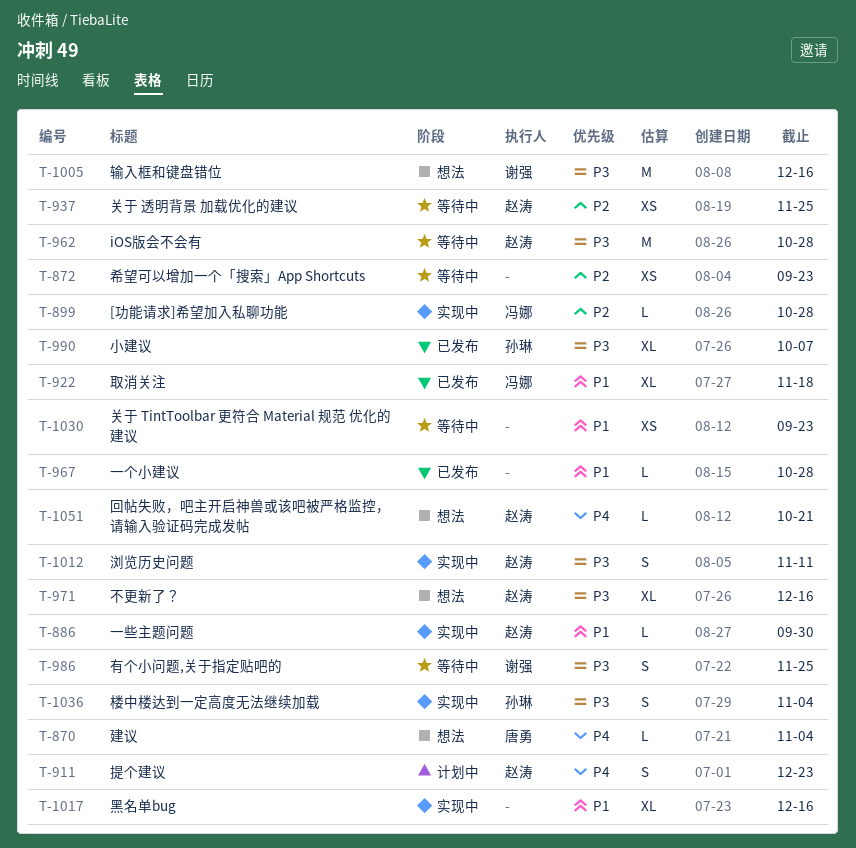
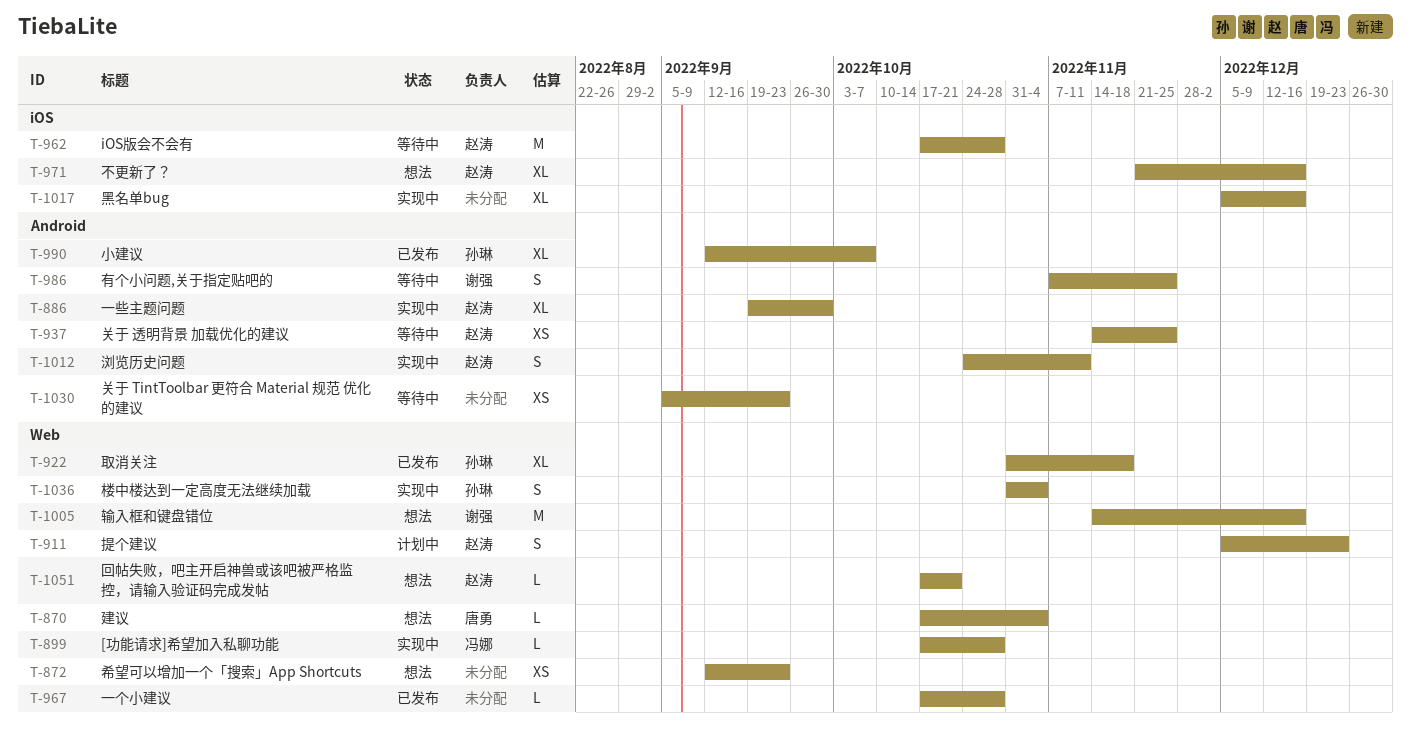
T-872, status: 等待中 -> 想法
T-886, estimate: L -> XL
T-922, owner: 冯娜 -> 孙琳

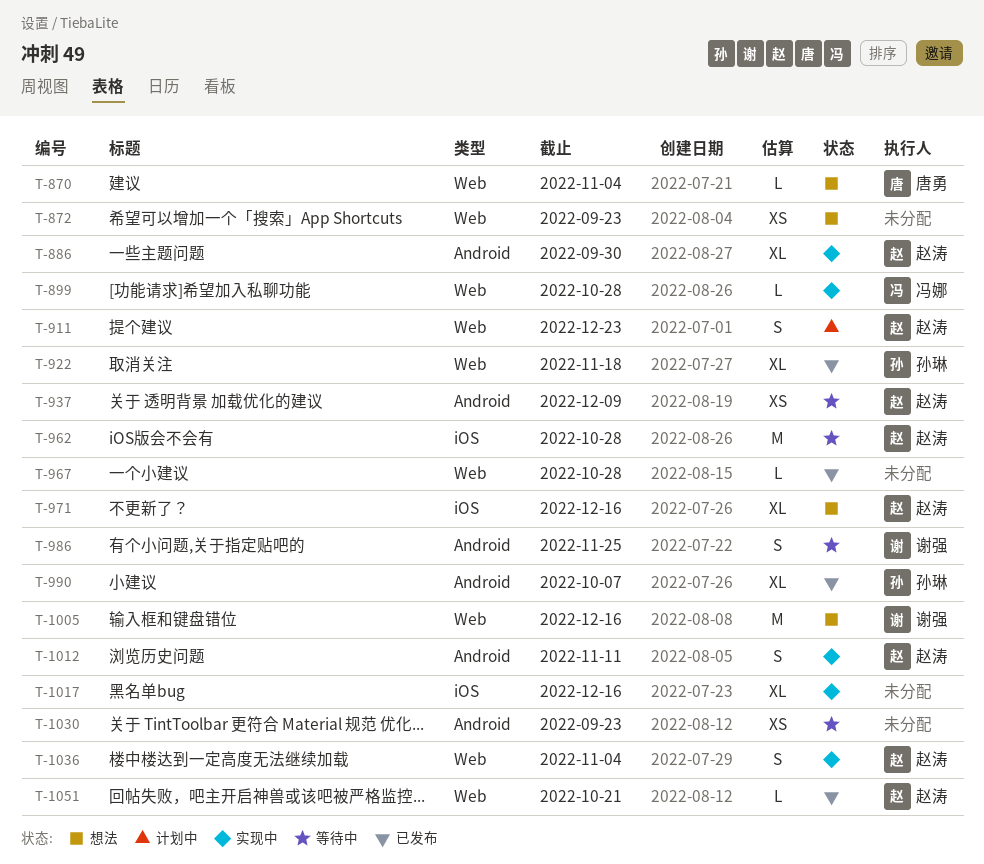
T-937, due: Nov 25 -> Dec 9
T-1036, owner: 孙琳 -> 赵涛
T-1051, status: 想法 -> 已发布

